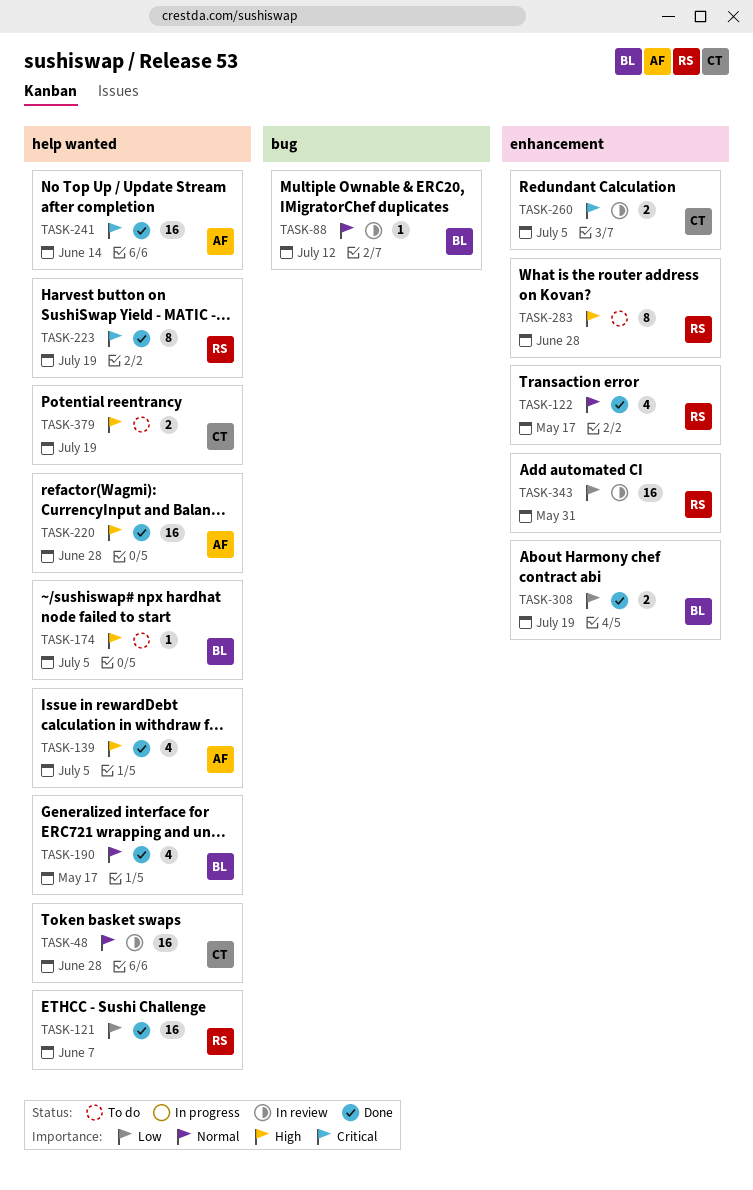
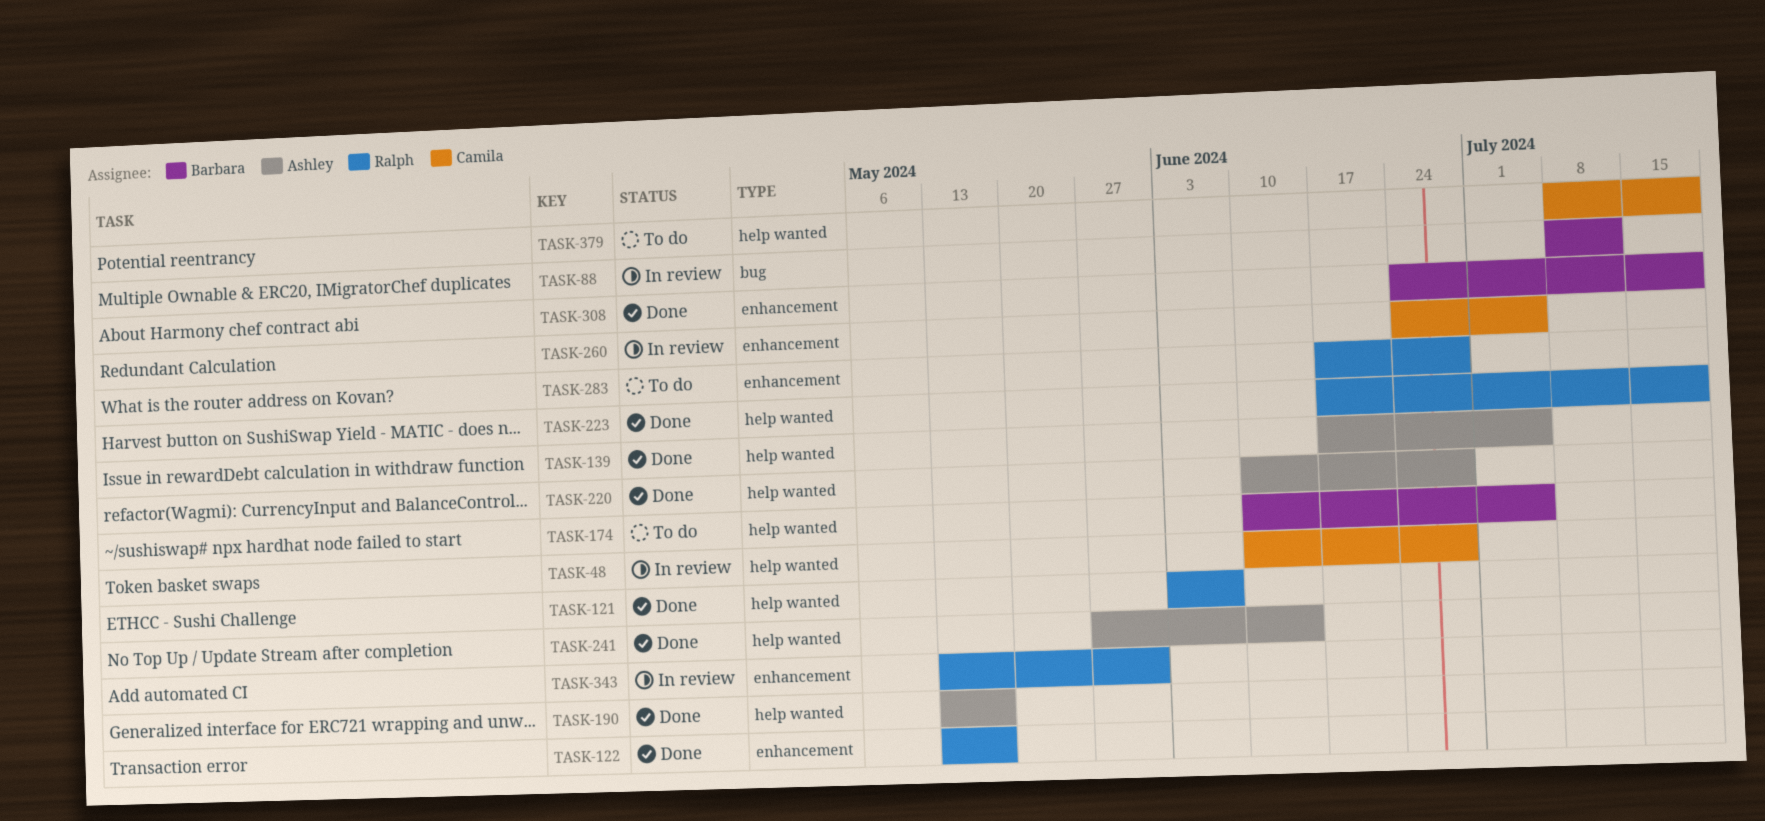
TASK-190, owner: Barbara -> Ashley

